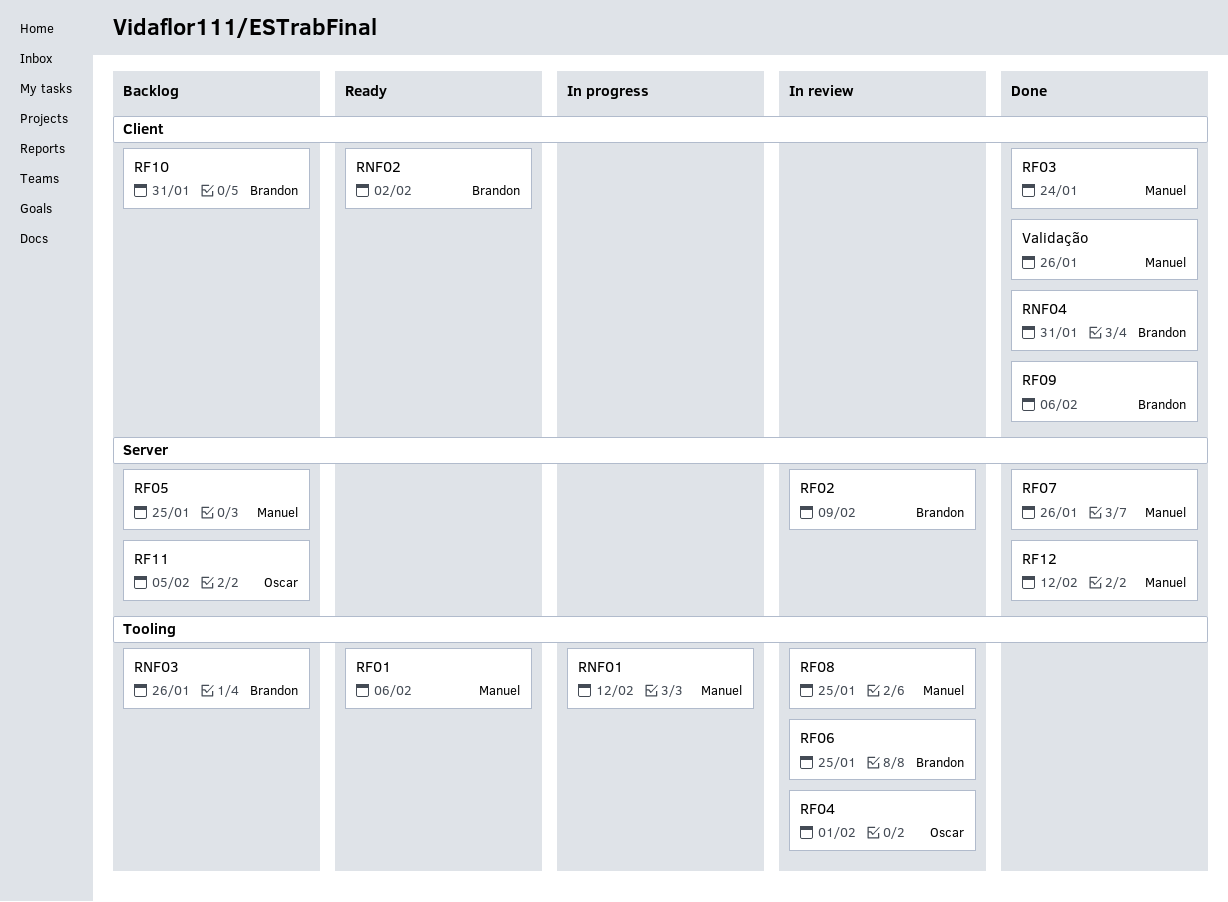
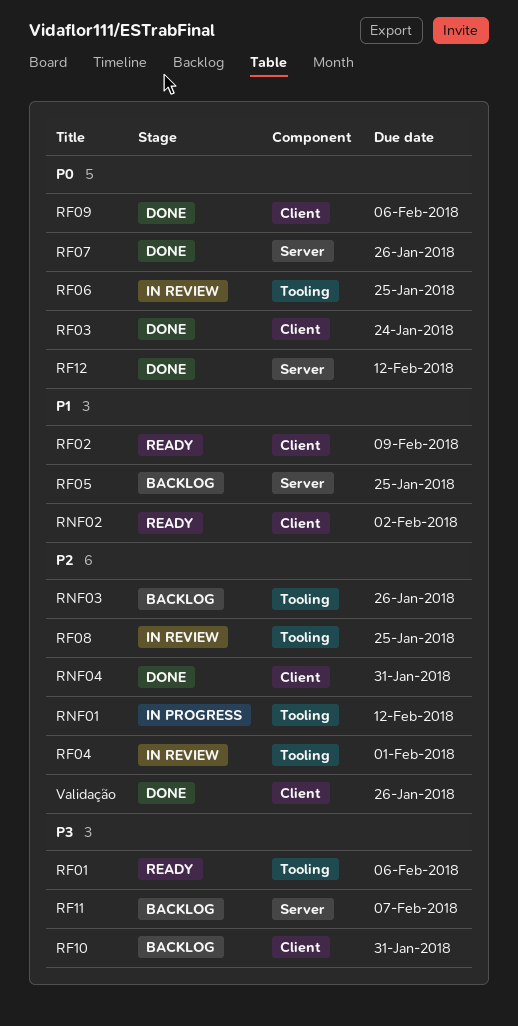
RF02, status: In review -> Ready
RF02, label: Server -> Client
RF11, due: Feb 5 -> Feb 7

